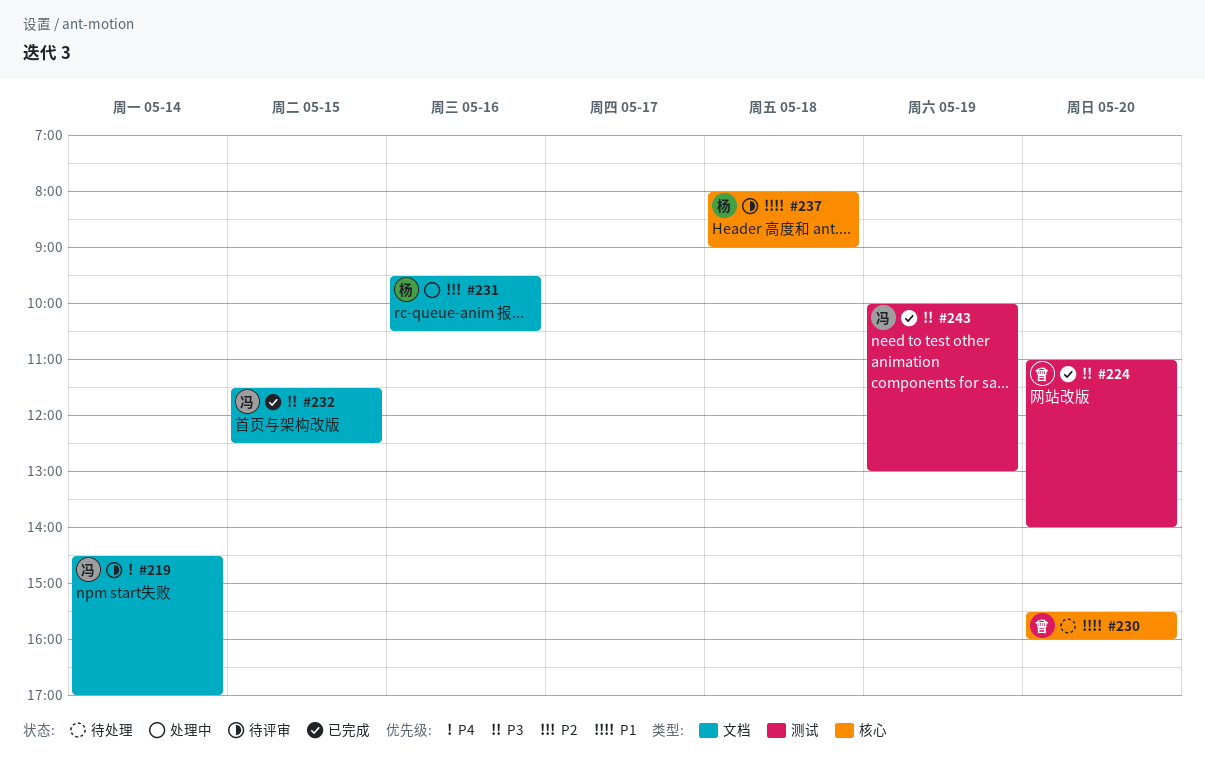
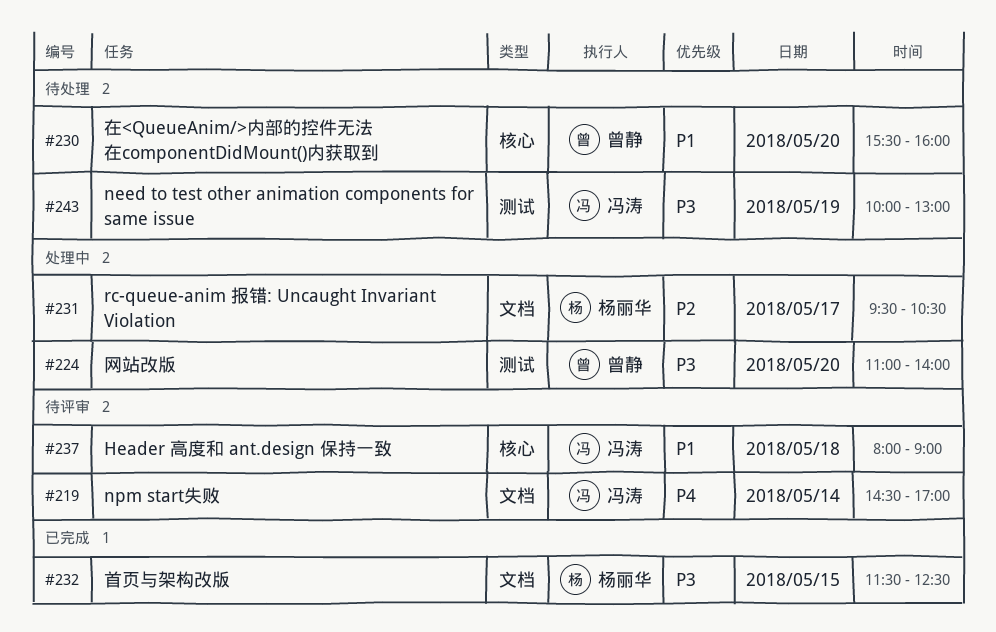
#224, status: 已完成 -> 处理中
#231, day: May 16 -> May 17
#232, owner: 冯涛 -> 杨丽华
#237, owner: 杨丽华 -> 冯涛
#243, status: 已完成 -> 待处理

